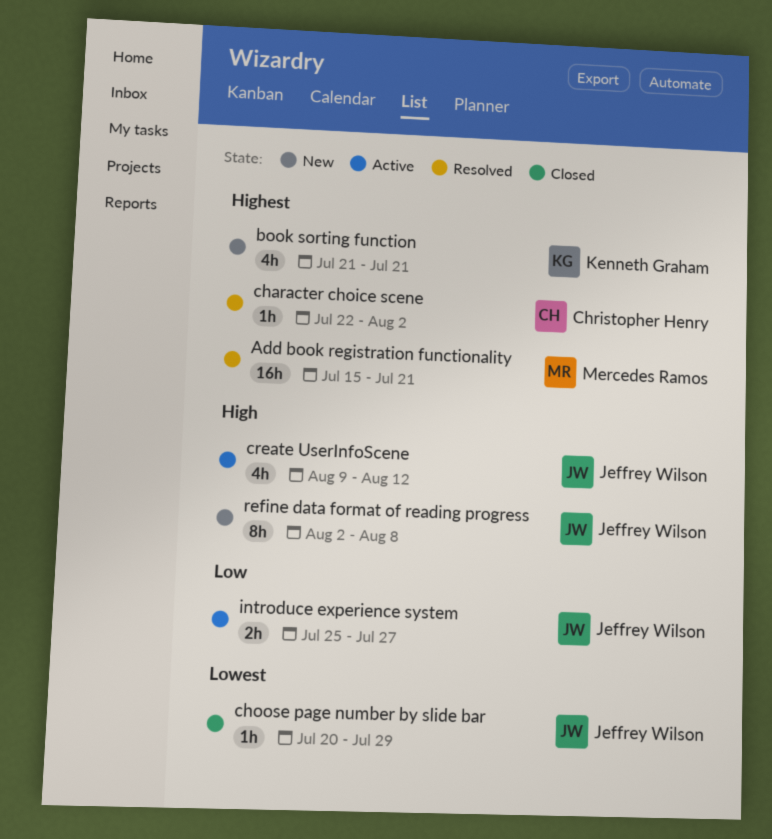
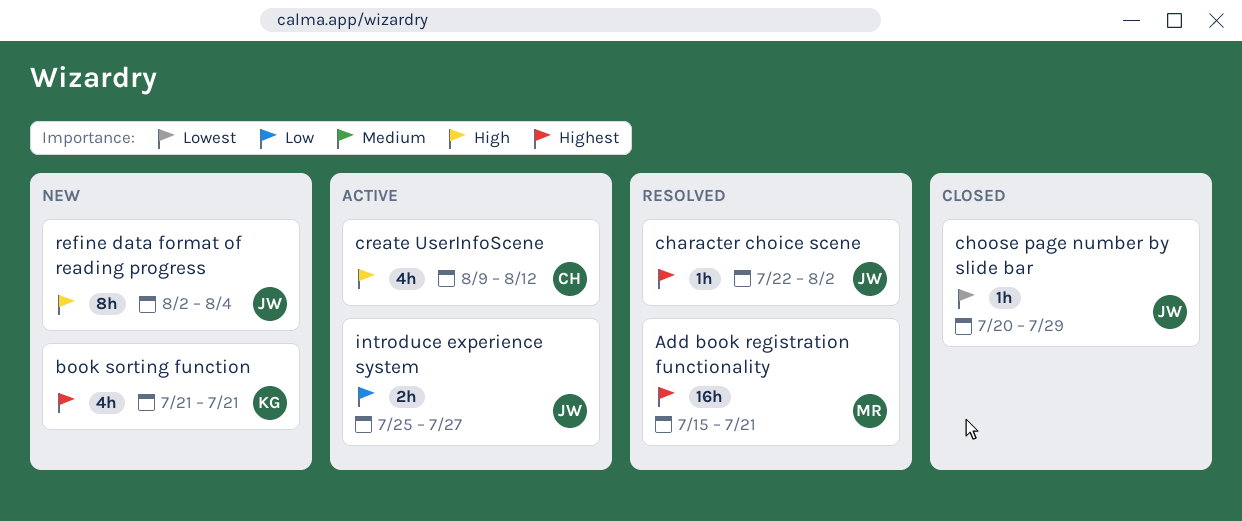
character choice scene, owner: Christopher Henry -> Jeffrey Wilson
create UserInfoScene, owner: Jeffrey Wilson -> Christopher Henry
refine data format of reading progress, due: Aug 8 -> Aug 4

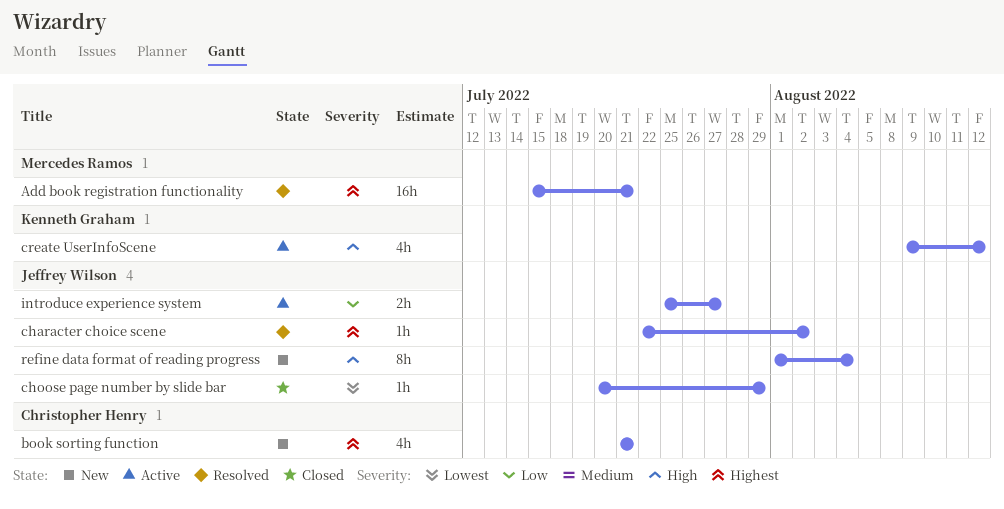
book sorting function, owner: Kenneth Graham -> Christopher Henry
create UserInfoScene, owner: Christopher Henry -> Kenneth Graham
refine data format of reading progress, start: Aug 2 -> Aug 1

